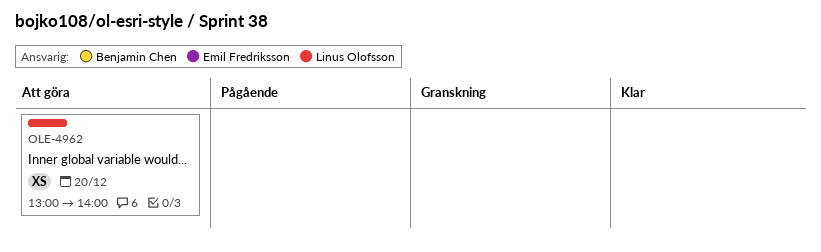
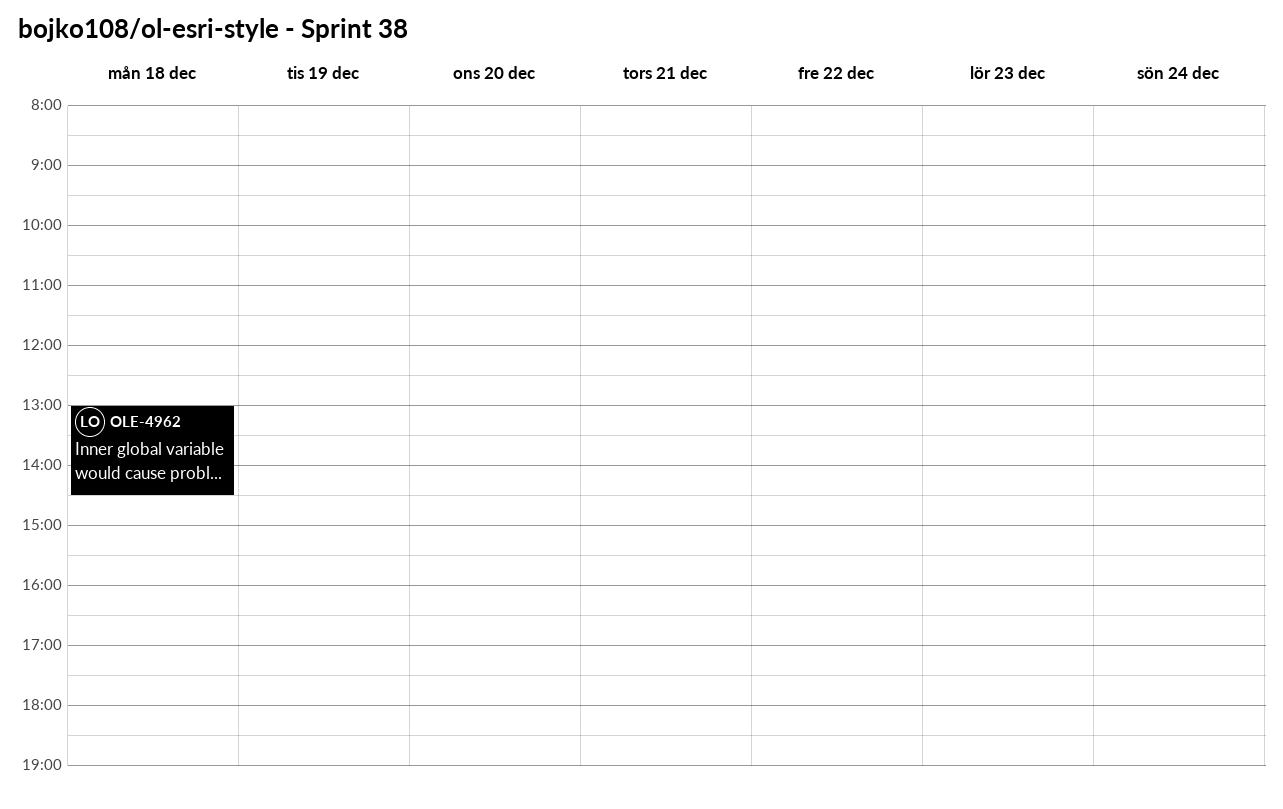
OLE-4962, day: Dec 20 -> Dec 18
OLE-4962, ends: 14:00 -> 14:30

